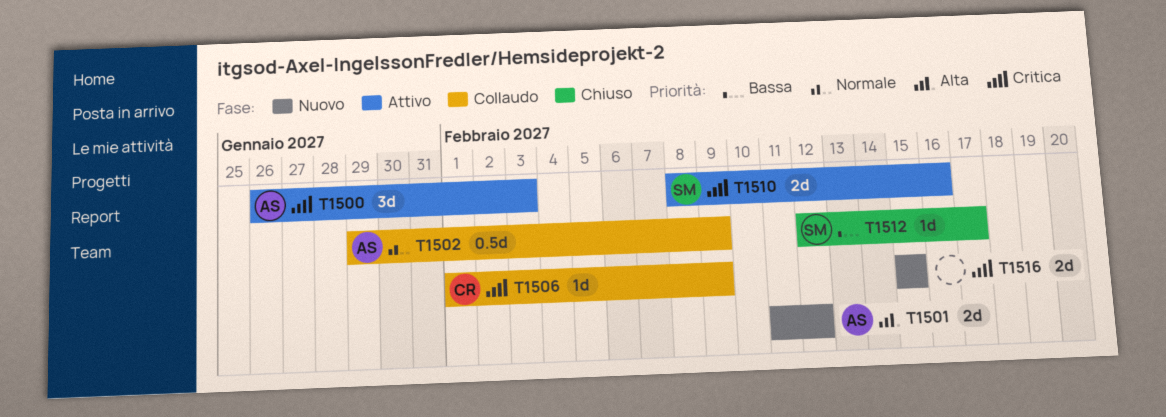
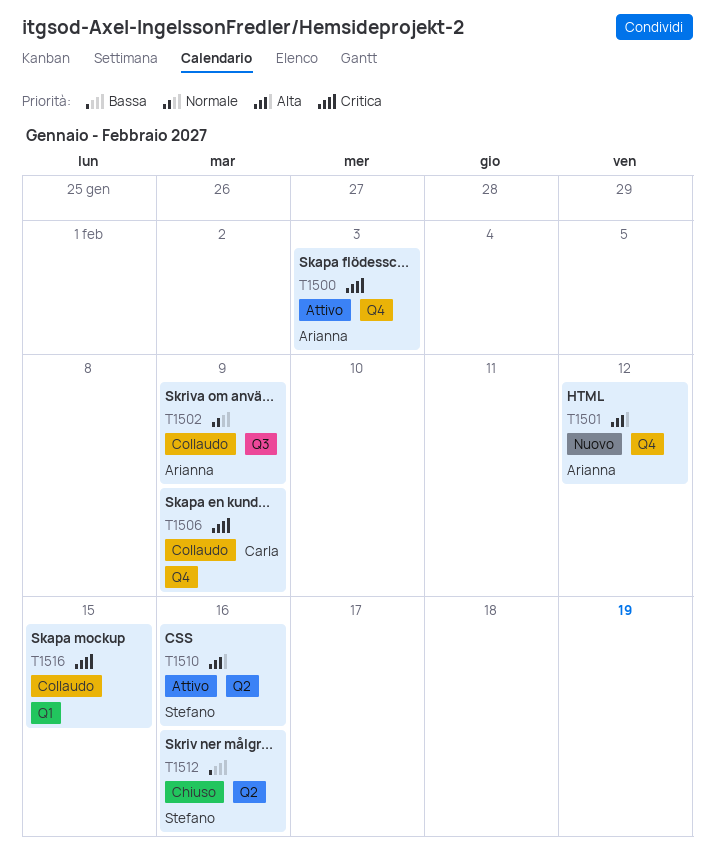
T1510, priority: Critica -> Alta
T1512, due: Feb 17 -> Feb 16
T1516, status: Nuovo -> Collaudo

